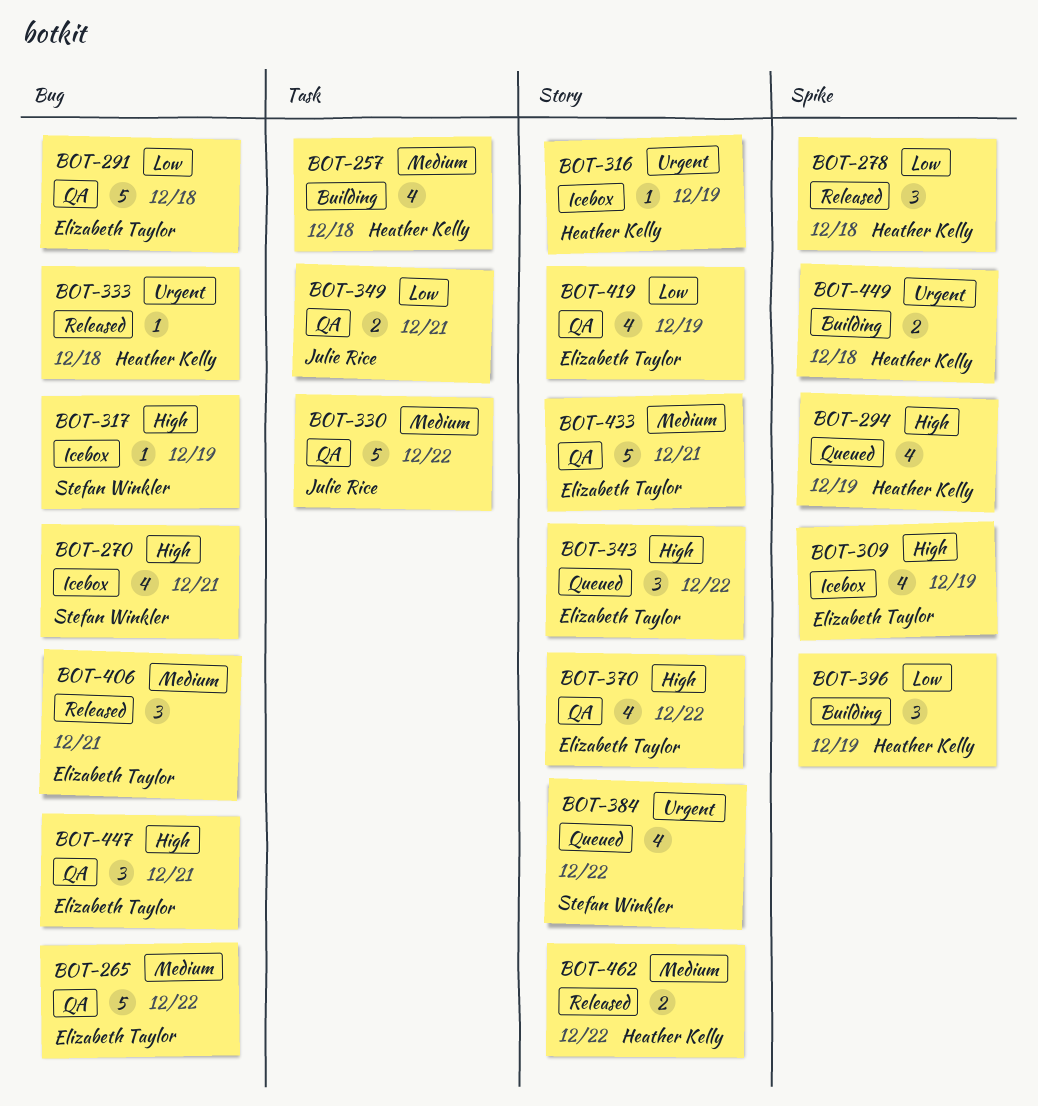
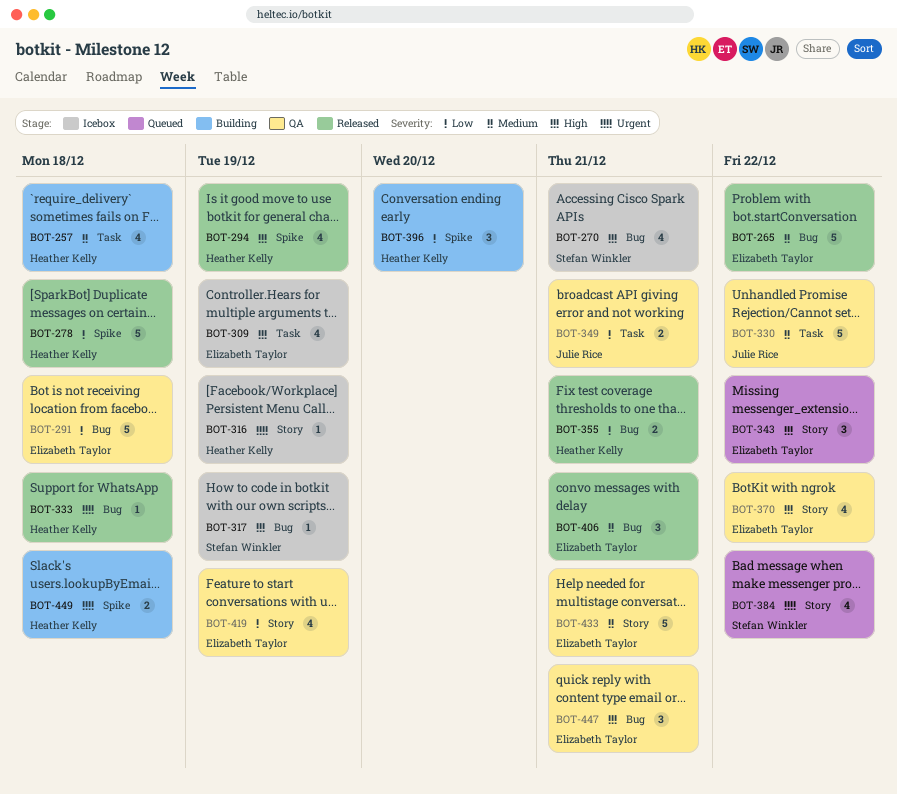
BOT-265, status: QA -> Released
BOT-278, estimate: 3 -> 5
BOT-294, status: Queued -> Released
BOT-309, label: Spike -> Task
BOT-355: none -> present
BOT-396, due: Dec 19 -> Dec 20
BOT-462: present -> none

